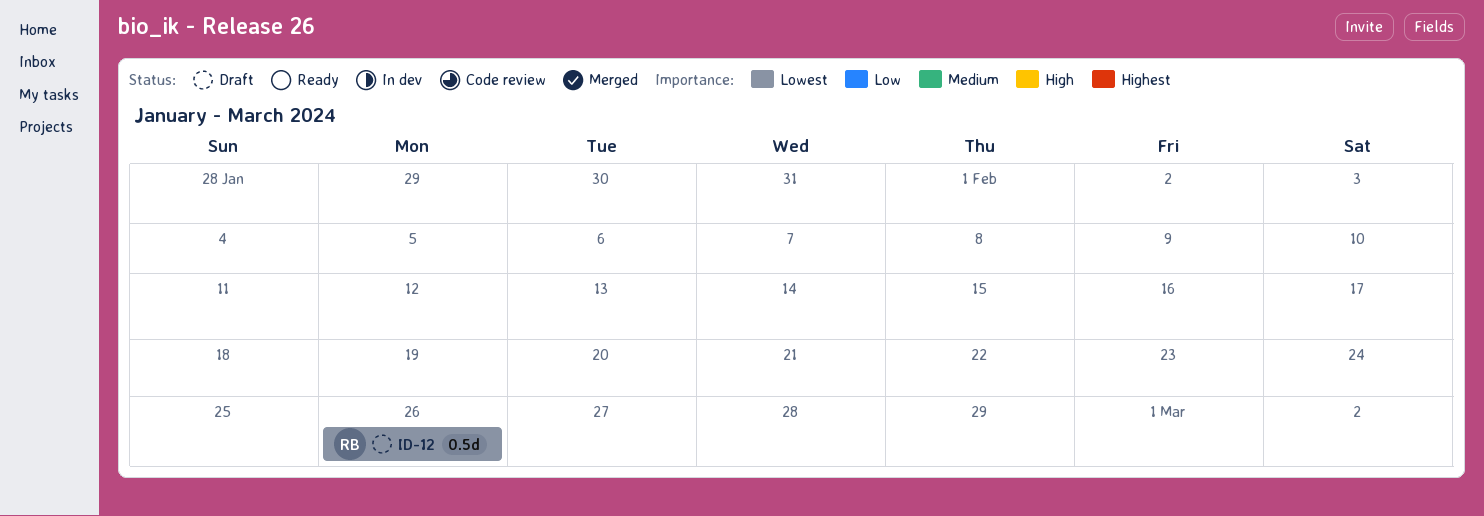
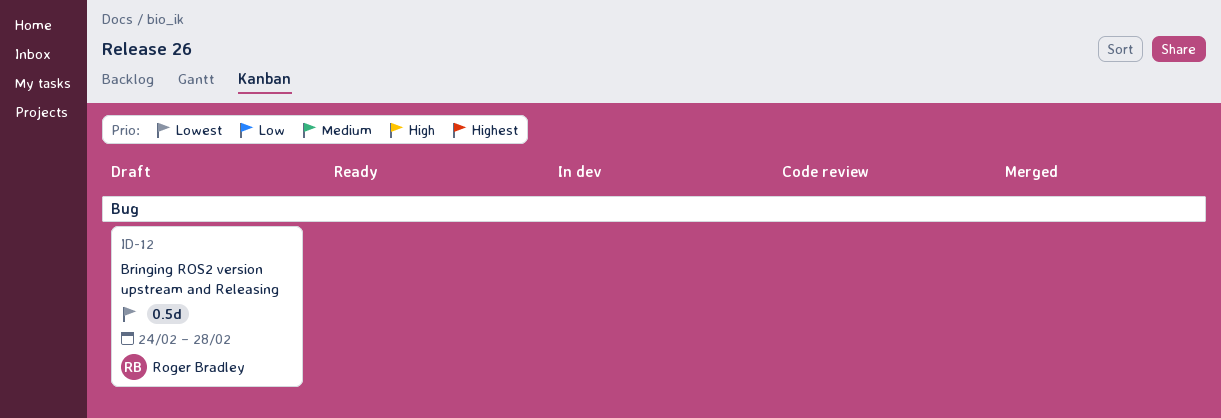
ID-12, start: Feb 26 -> Feb 24
ID-12, due: Feb 26 -> Feb 28

